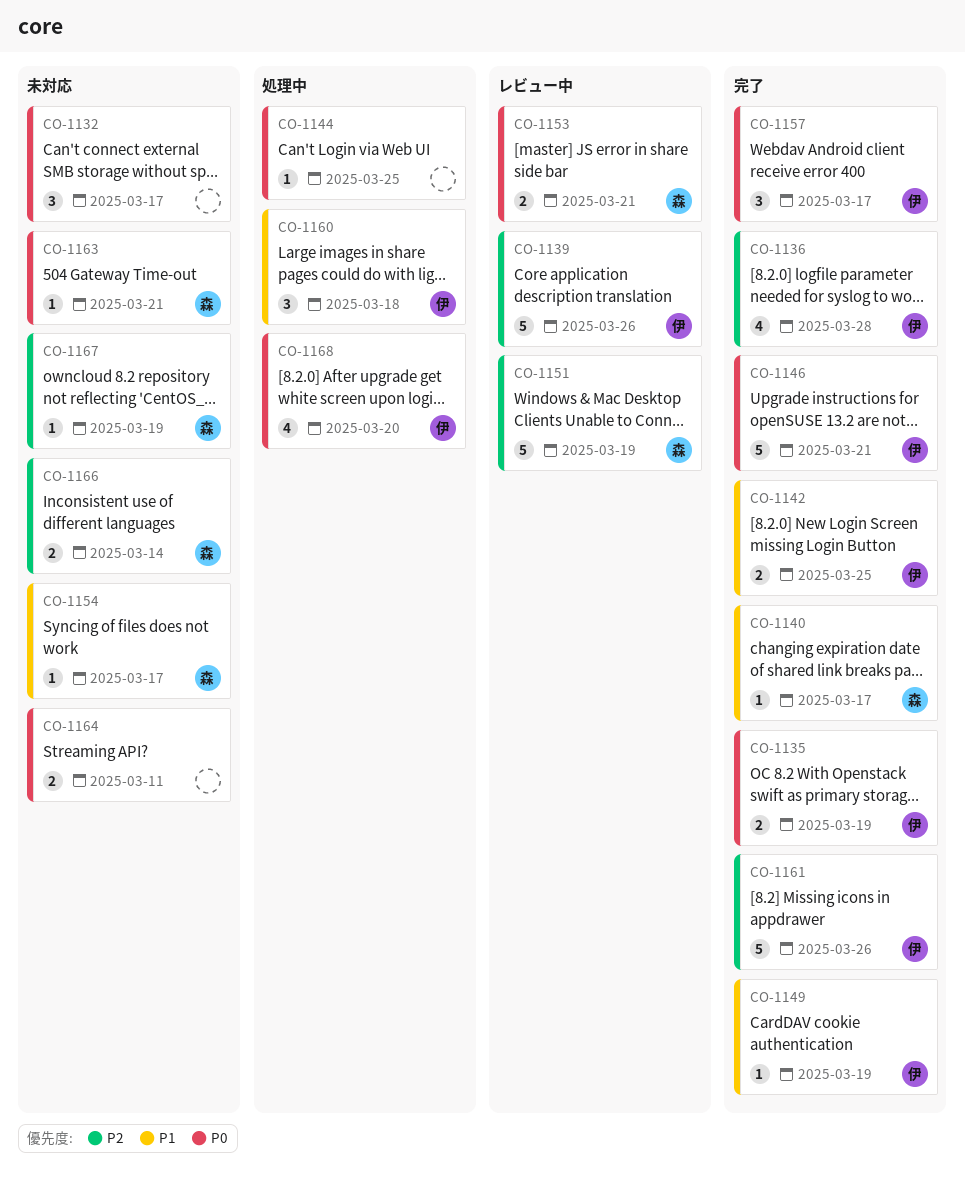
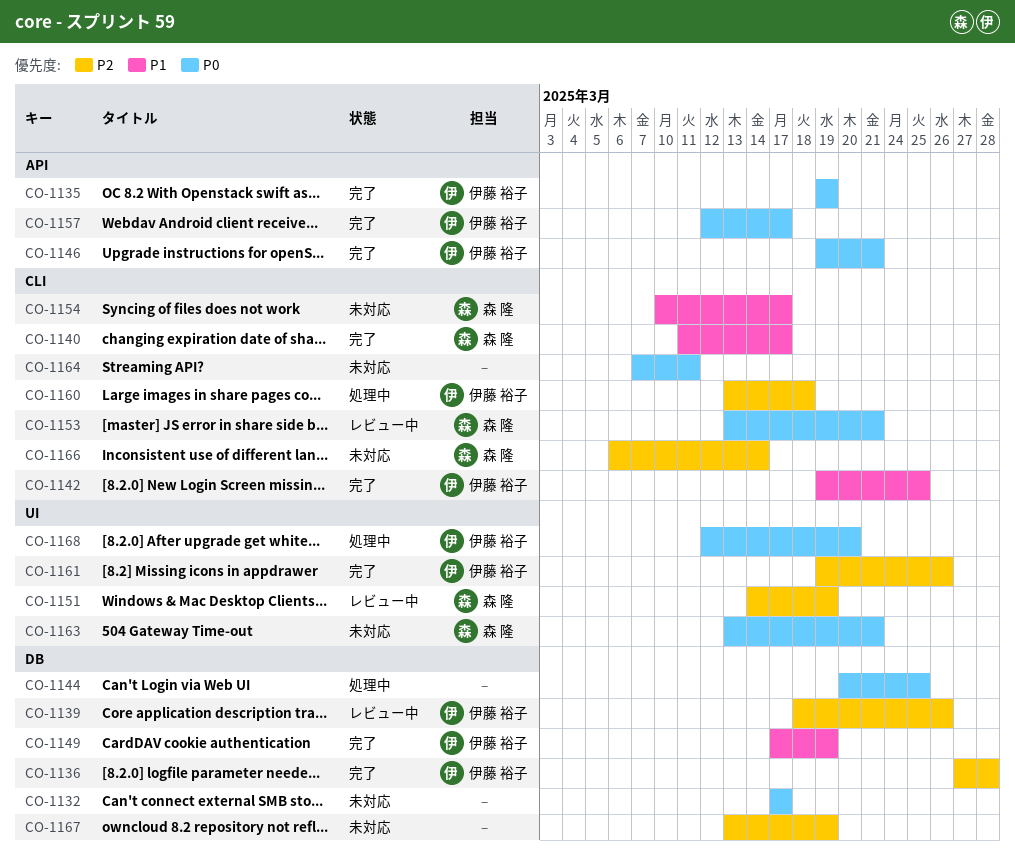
CO-1160, priority: P1 -> P2
CO-1167, owner: 森 隆 -> none

